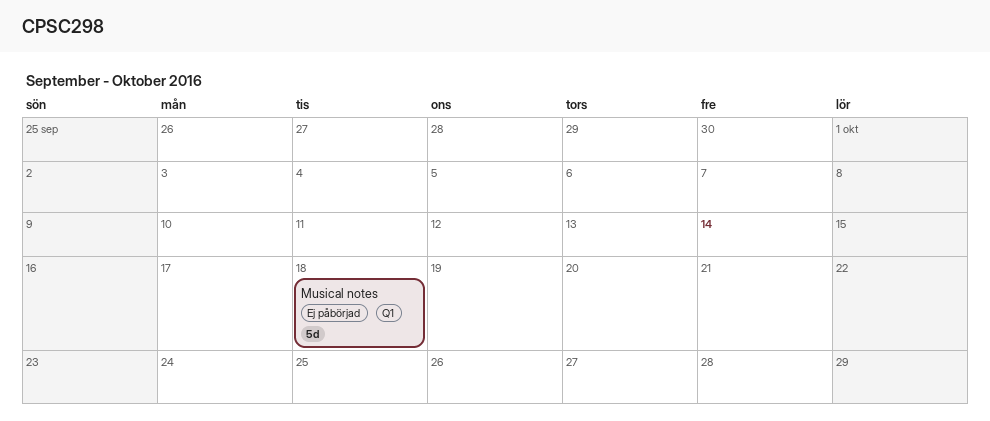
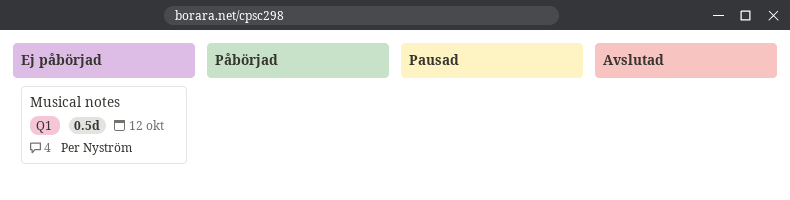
Musical notes, estimate: 5d -> 0.5d
Musical notes, due: Oct 18 -> Oct 12

